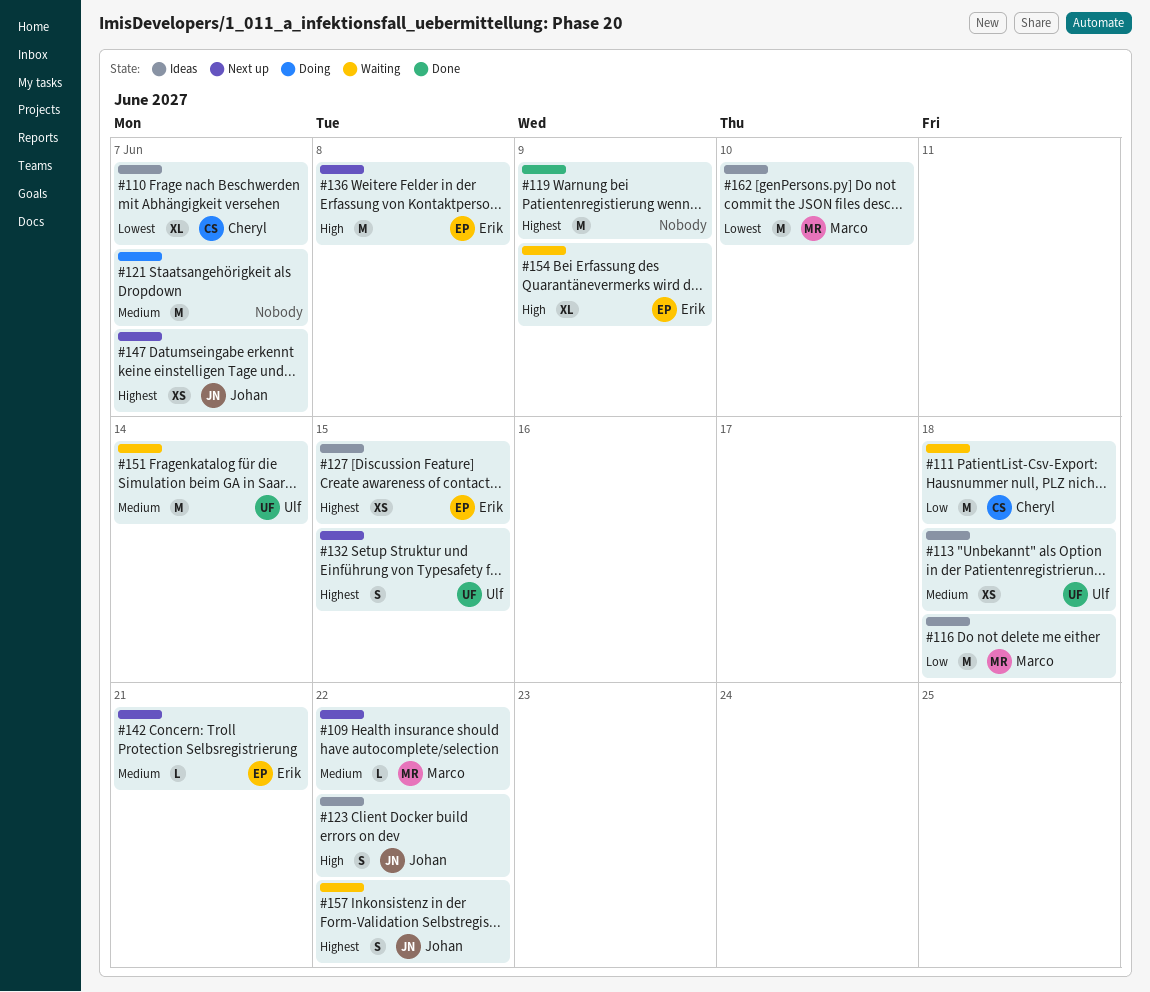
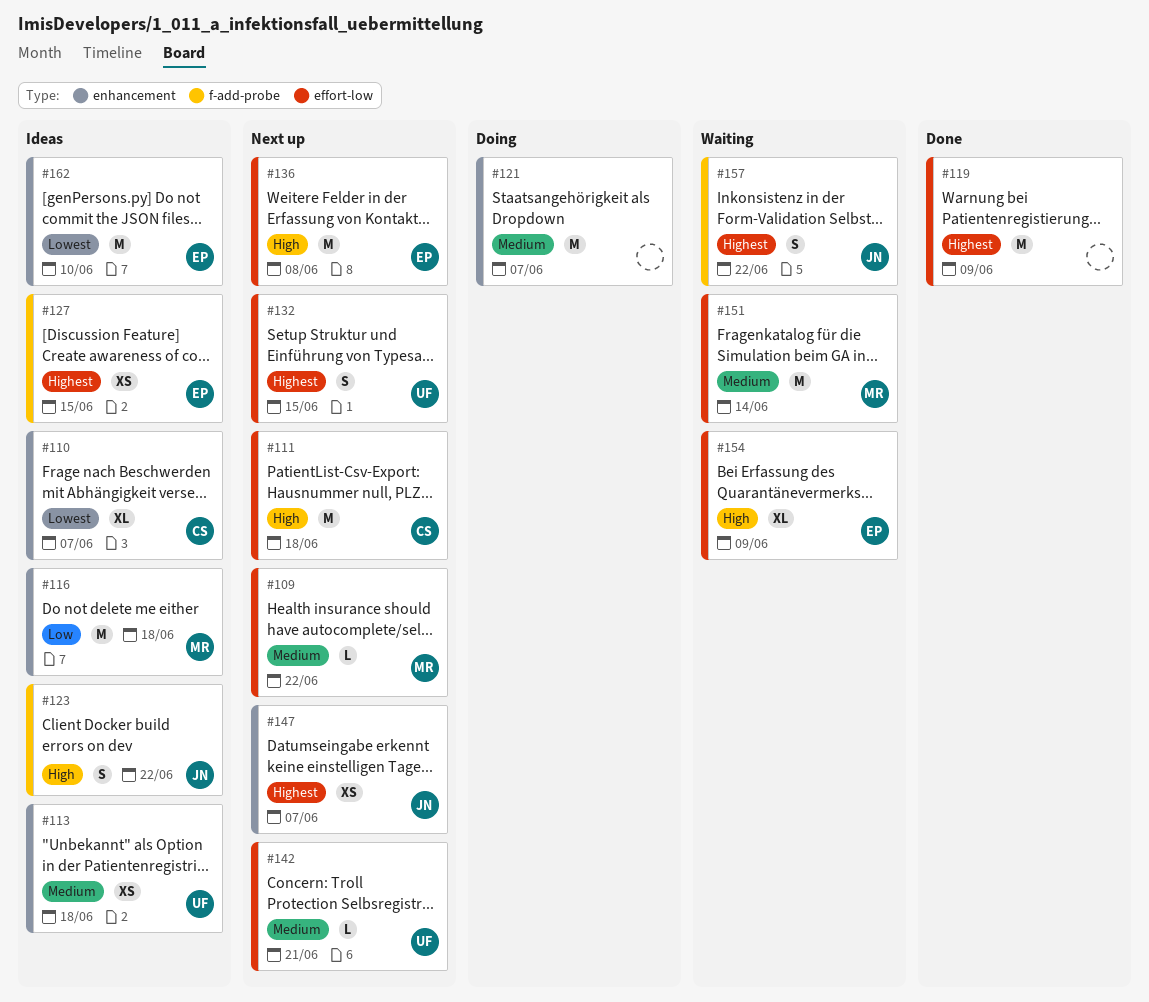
#111, status: Waiting -> Next up
#111, priority: Low -> High
#142, owner: Erik -> Ulf
#151, owner: Ulf -> Marco
#162, owner: Marco -> Erik

